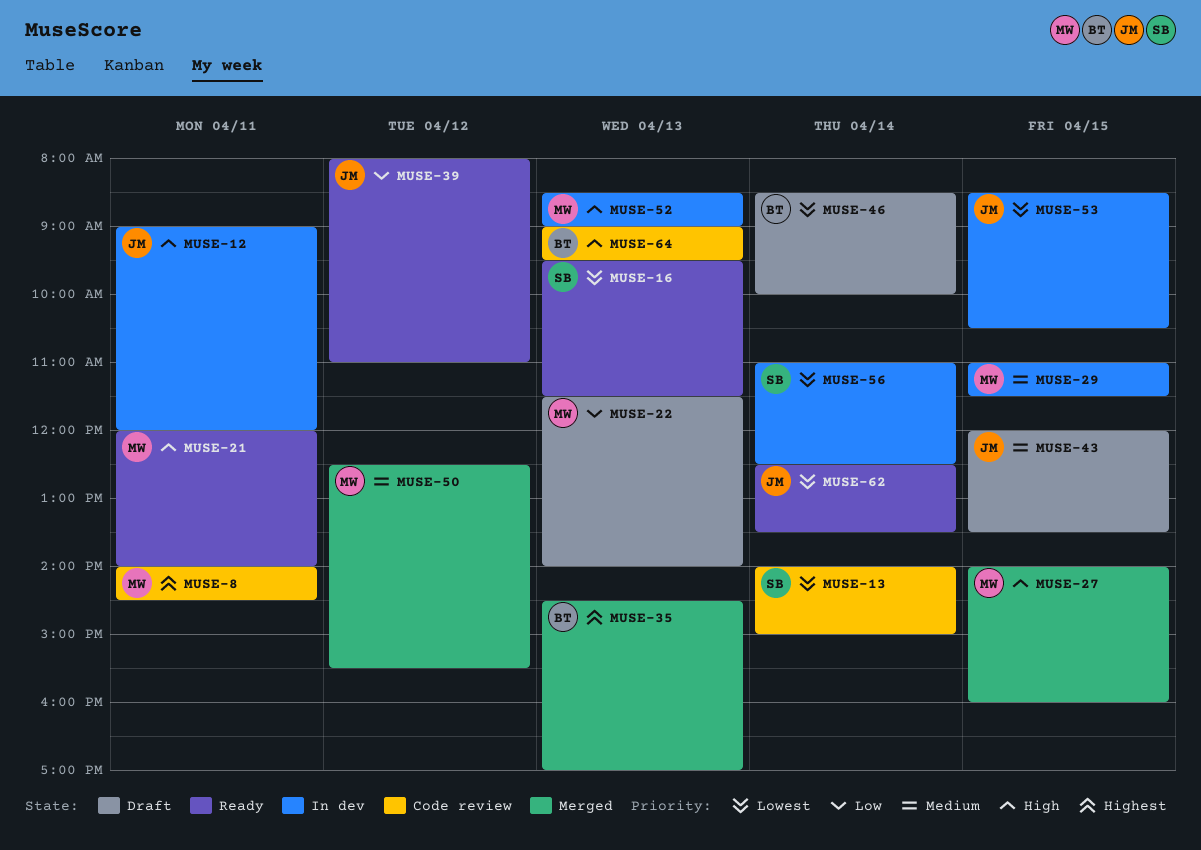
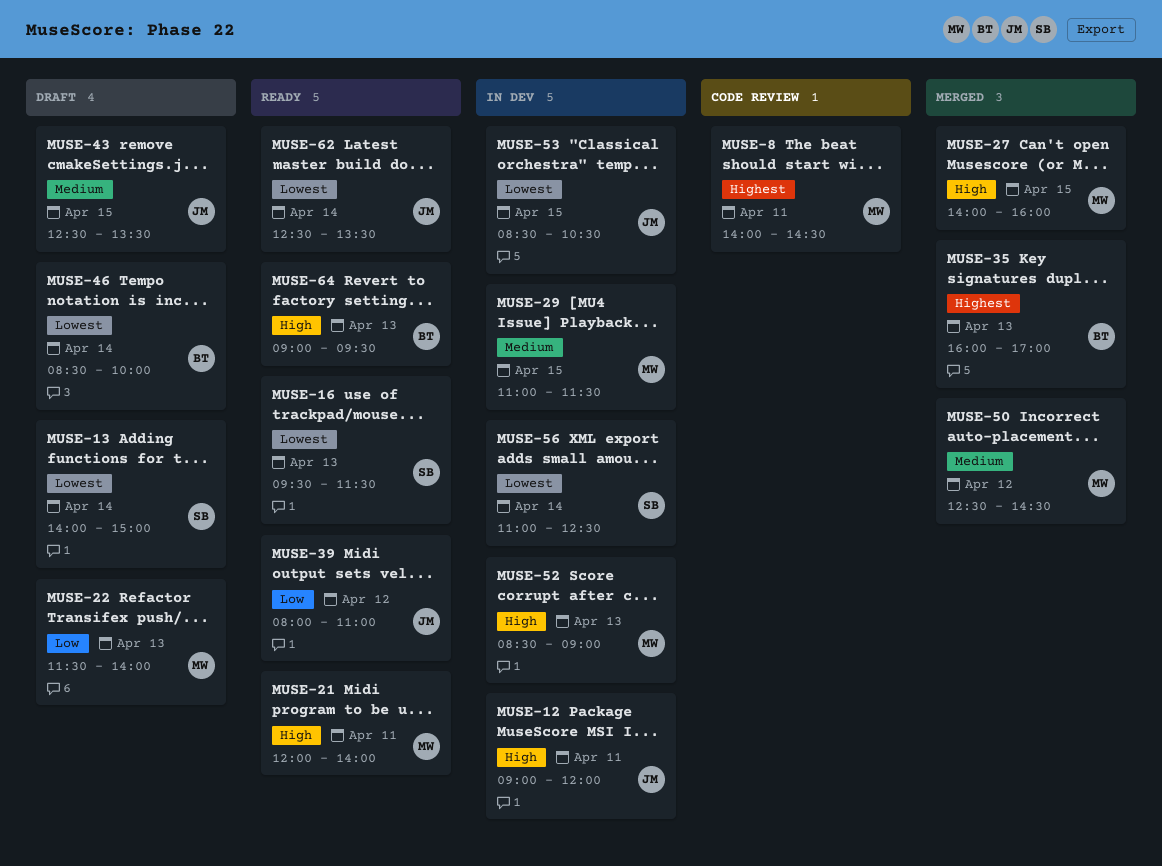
MUSE-13, status: Code review -> Draft
MUSE-35, begins: 14:30 -> 16:00
MUSE-43, begins: 12:00 -> 12:30
MUSE-50, ends: 15:30 -> 14:30
MUSE-64, status: Code review -> Ready

